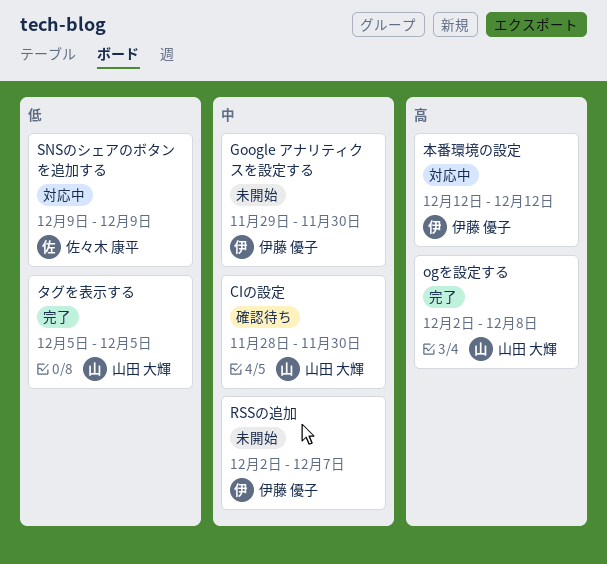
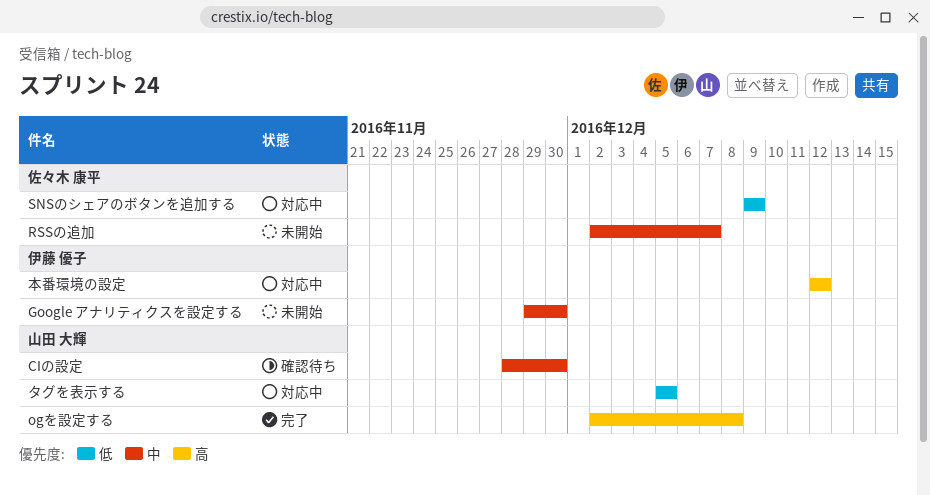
RSSの追加, owner: 伊藤 優子 -> 佐々木 康平
タグを表示する, status: 完了 -> 対応中

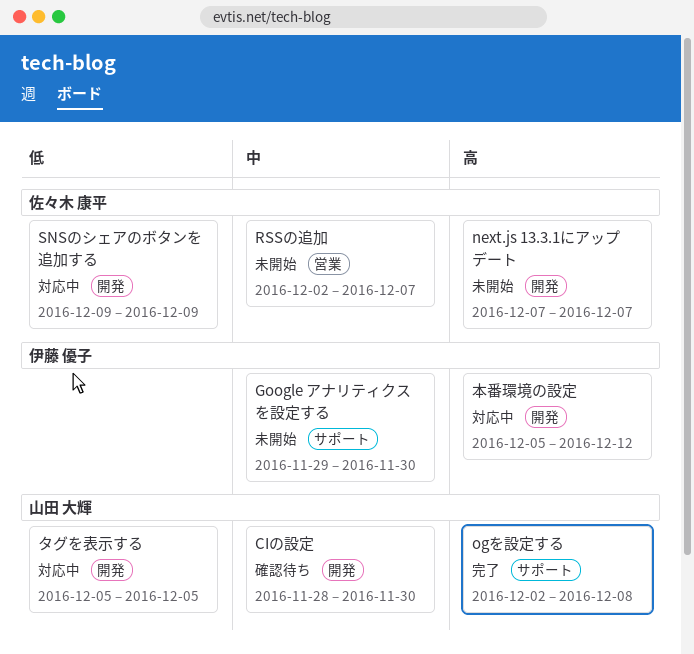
next.js 13.3.1にアップデート: none -> present
本番環境の設定, start: Dec 12 -> Dec 5

